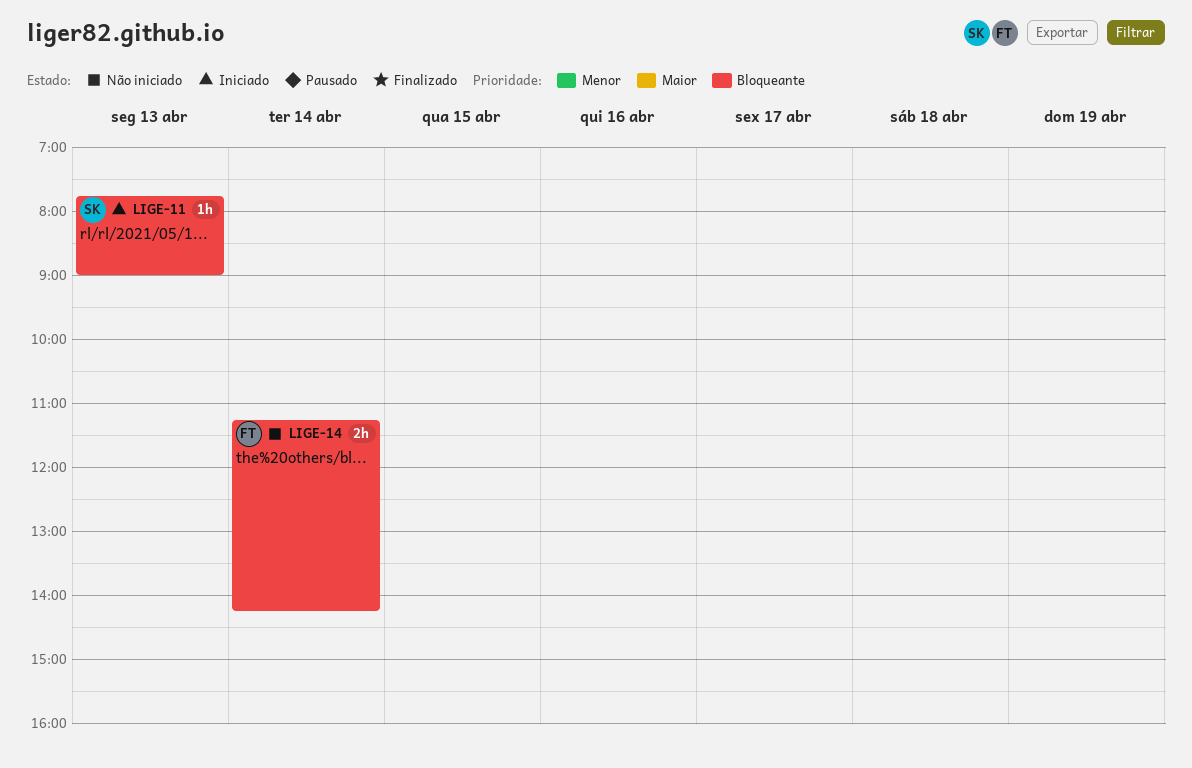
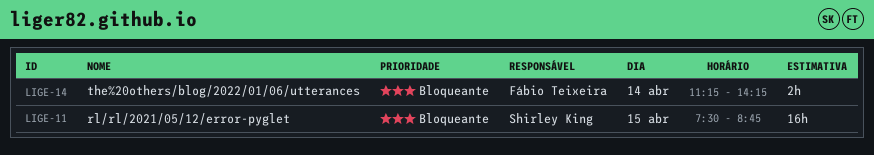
LIGE-11, estimate: 1h -> 16h
LIGE-11, day: Apr 13 -> Apr 15
LIGE-11, begins: 07:45 -> 07:30
LIGE-11, ends: 09:00 -> 08:45

